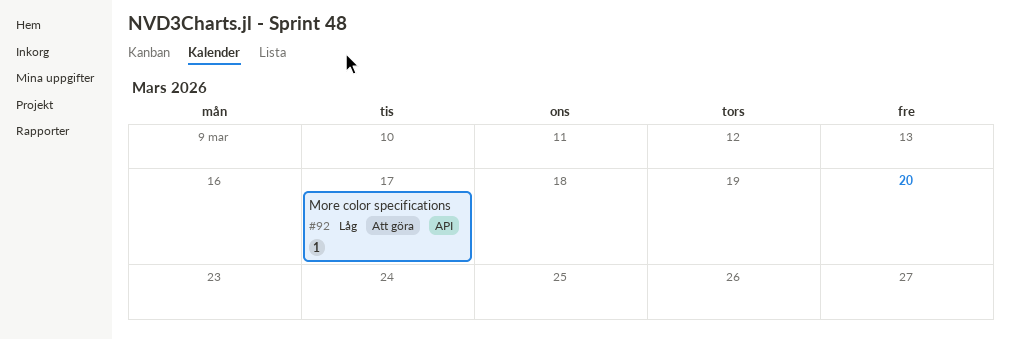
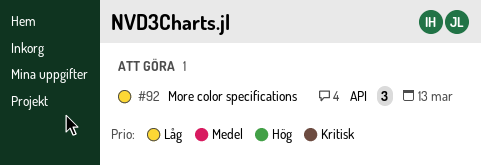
#92, estimate: 1 -> 3
#92, due: Mar 17 -> Mar 13

